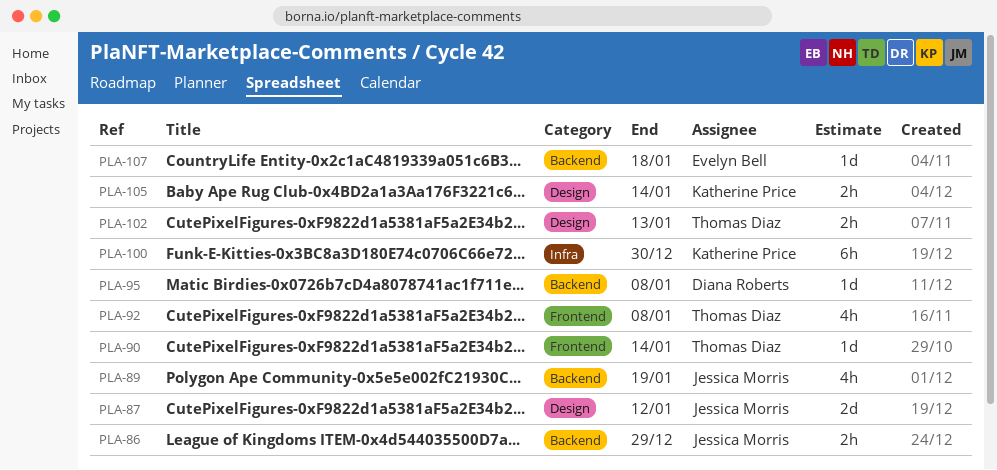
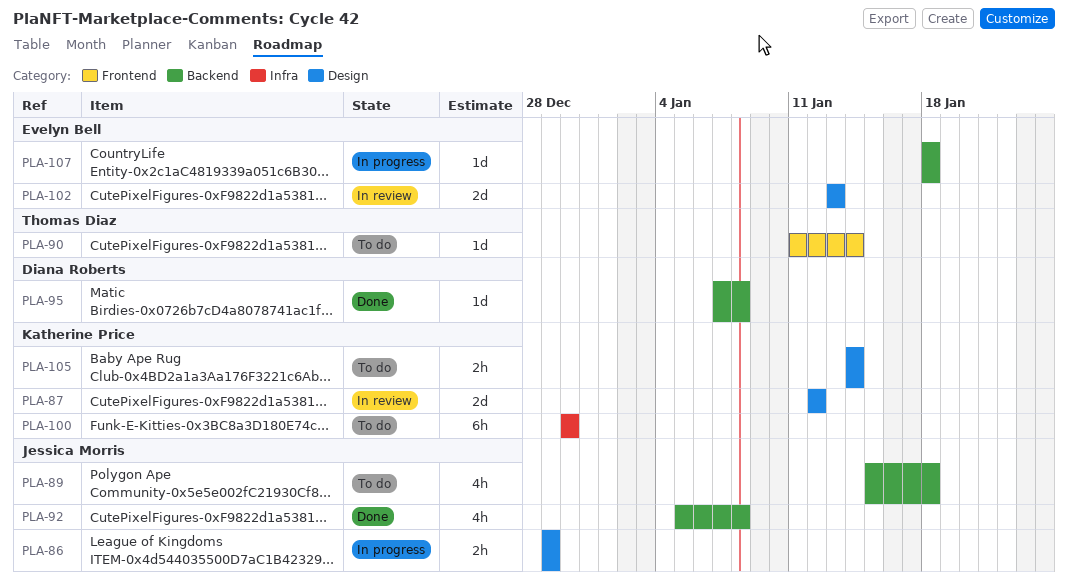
PLA-86, label: Backend -> Design
PLA-87, owner: Jessica Morris -> Katherine Price
PLA-89, due: Jan 19 -> Jan 18
PLA-92, owner: Thomas Diaz -> Jessica Morris
PLA-92, label: Frontend -> Backend
PLA-102, owner: Thomas Diaz -> Evelyn Bell
PLA-102, estimate: 2h -> 2d

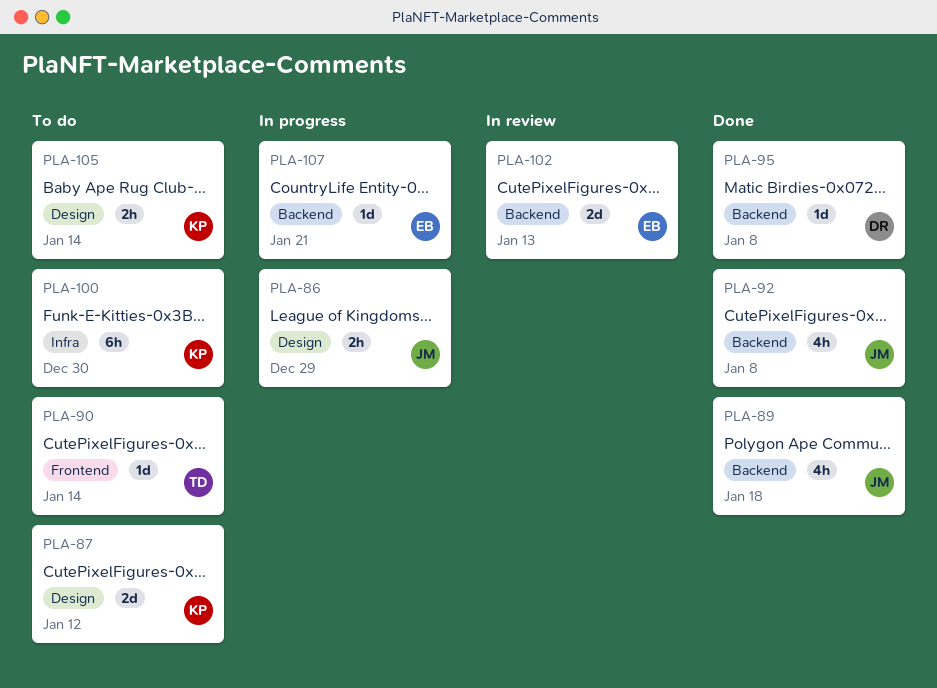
PLA-87, status: In review -> To do
PLA-89, status: To do -> Done
PLA-102, label: Design -> Backend
PLA-107, due: Jan 18 -> Jan 21

